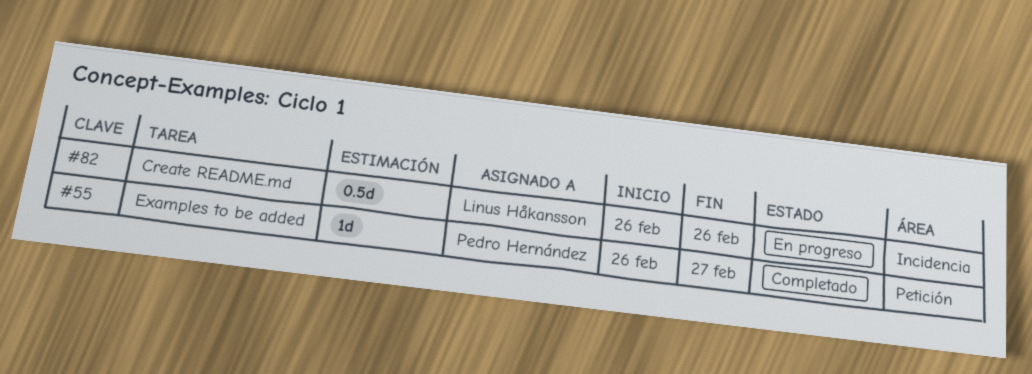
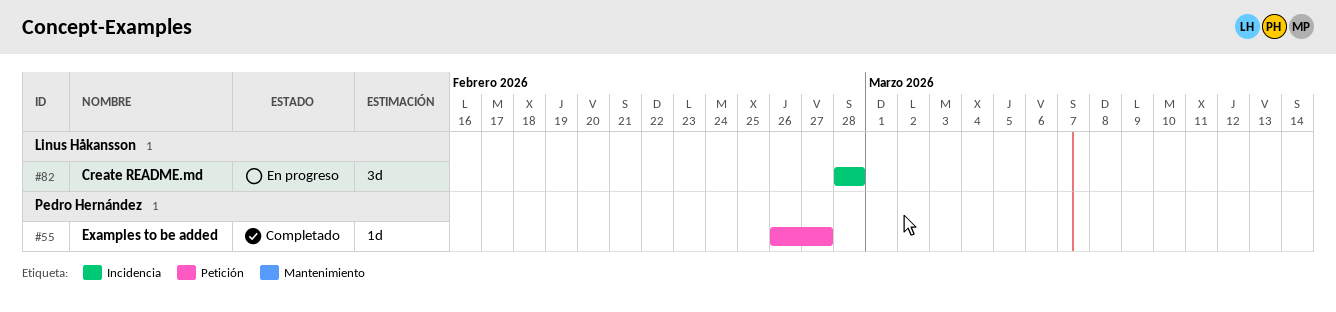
#82, estimate: 0.5d -> 3d
#82, start: Feb 26 -> Feb 28
#82, due: Feb 26 -> Feb 28

